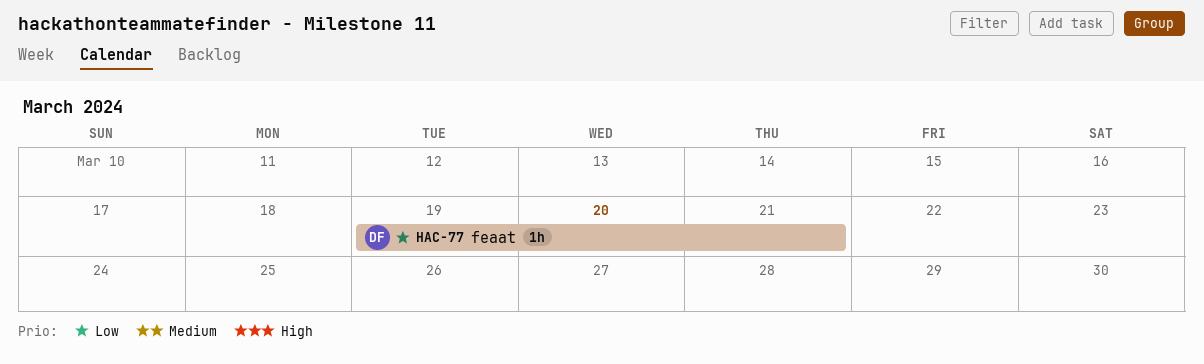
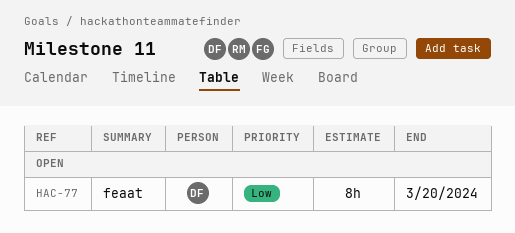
HAC-77, estimate: 1h -> 8h
HAC-77, due: Mar 21 -> Mar 20

